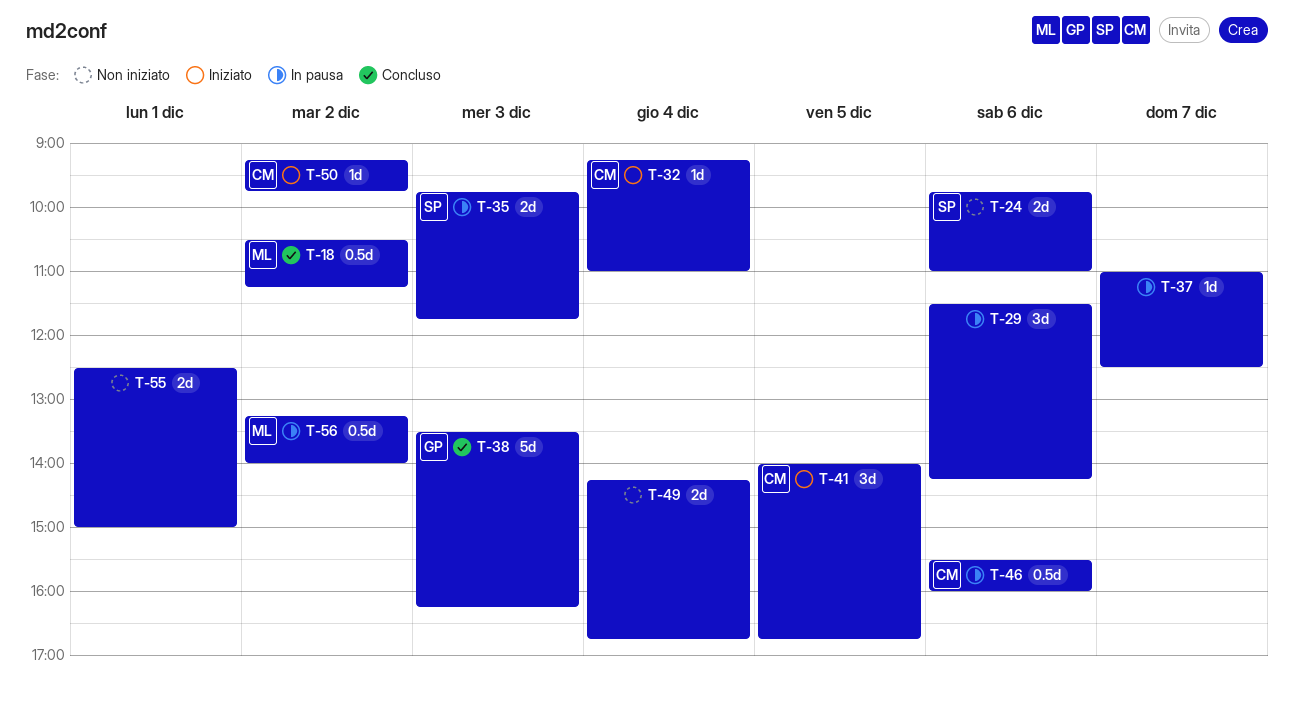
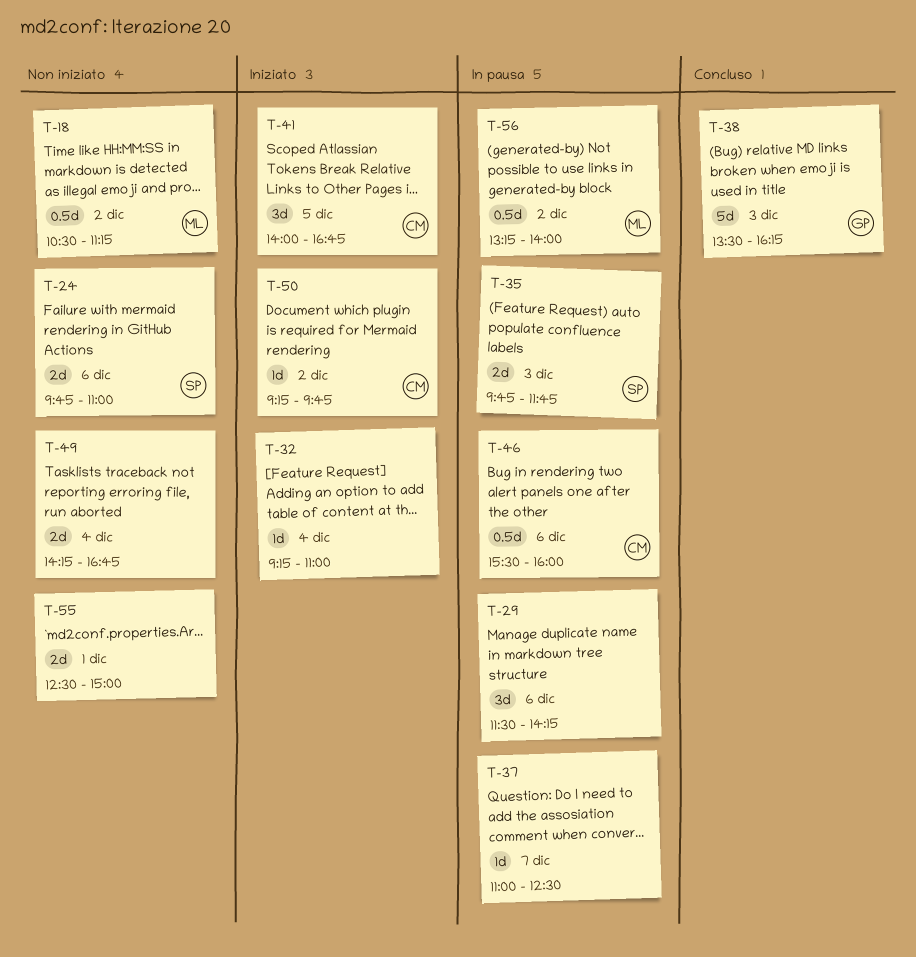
T-18, status: Concluso -> Non iniziato
T-32, owner: CM -> none

